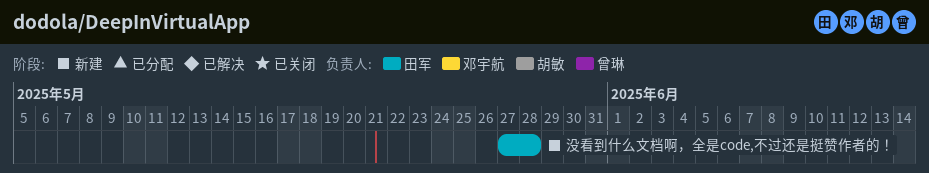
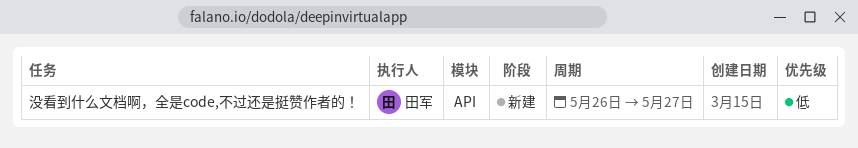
没看到什么文档啊，全是code,不过还是挺赞作者的！, start: May 27 -> May 26
没看到什么文档啊，全是code,不过还是挺赞作者的！, due: May 28 -> May 27

